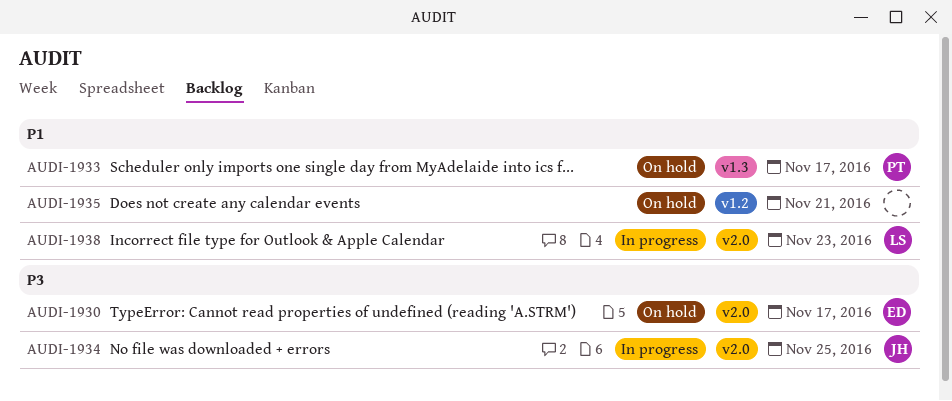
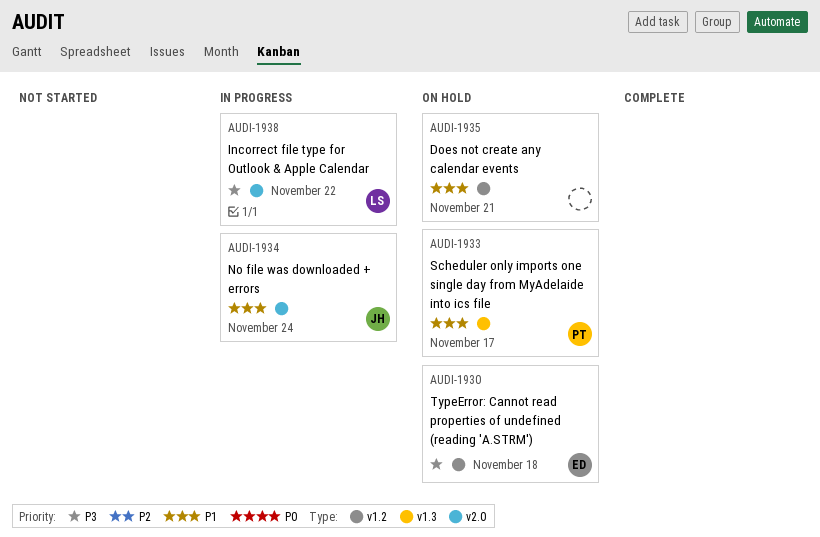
AUDI-1930, label: v2.0 -> v1.2
AUDI-1930, due: Nov 17 -> Nov 18
AUDI-1934, priority: P3 -> P1
AUDI-1934, due: Nov 25 -> Nov 24
AUDI-1938, priority: P1 -> P3
AUDI-1938, due: Nov 23 -> Nov 22

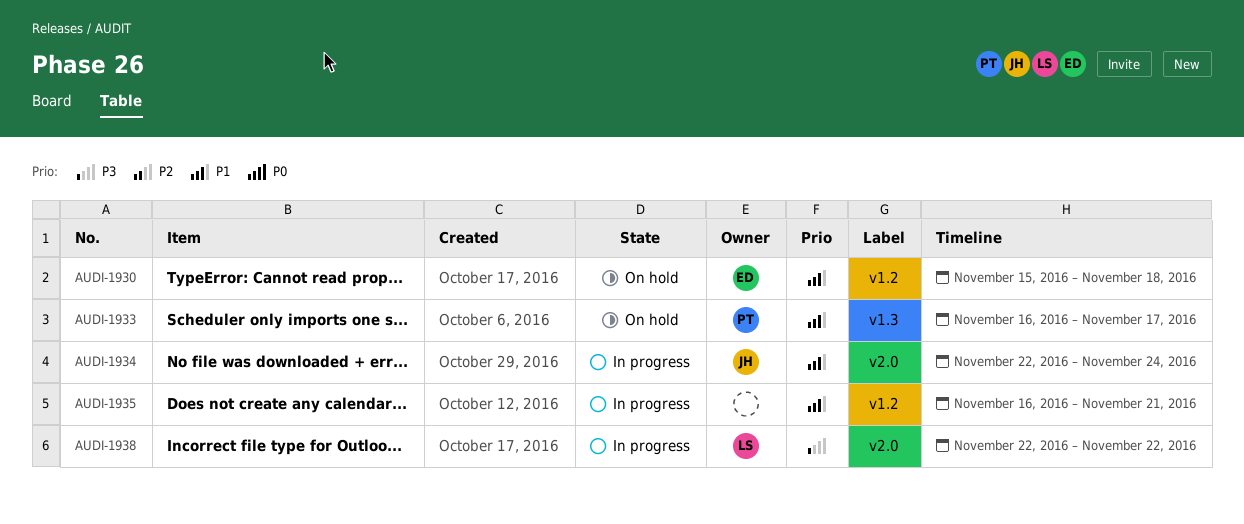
AUDI-1930, priority: P3 -> P1
AUDI-1935, status: On hold -> In progress

